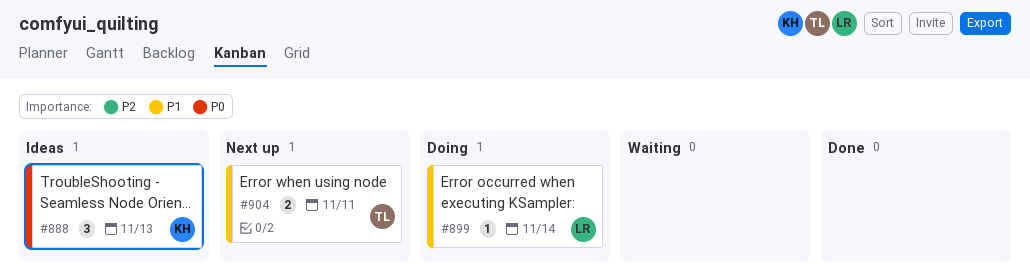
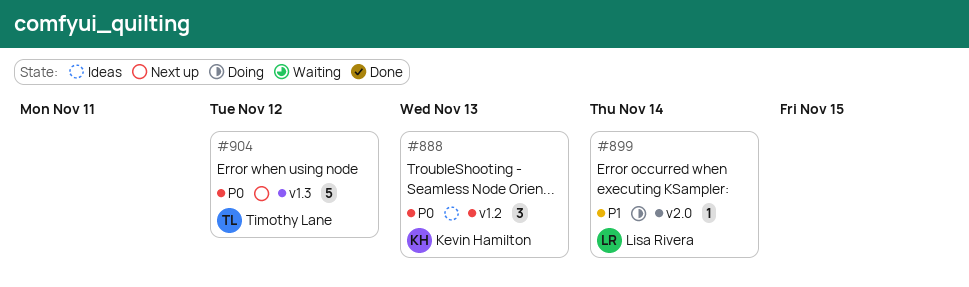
#904, priority: P1 -> P0
#904, estimate: 2 -> 5
#904, due: Nov 11 -> Nov 12

